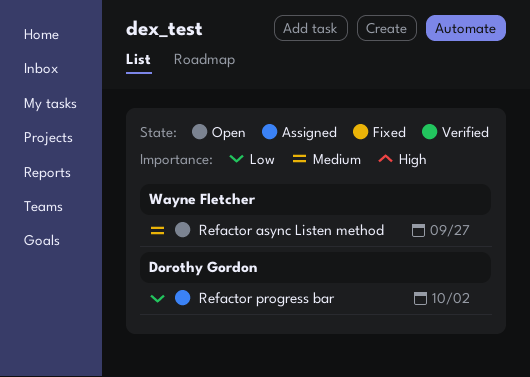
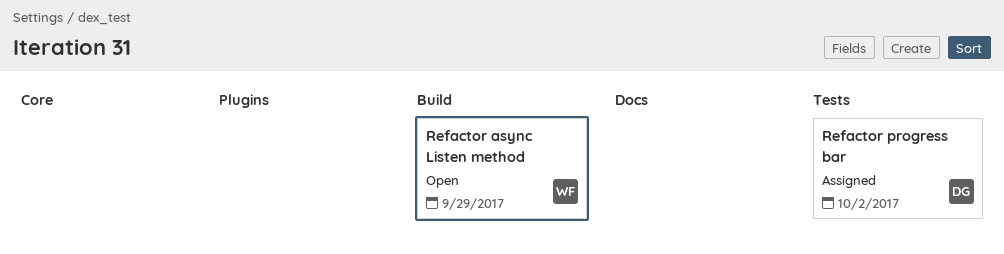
Refactor async Listen method, due: Sep 27 -> Sep 29

